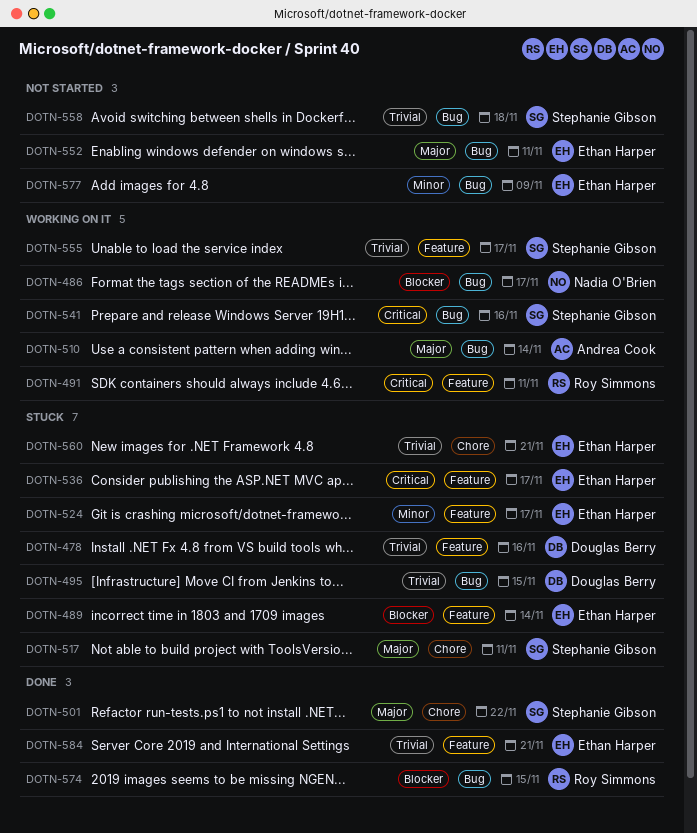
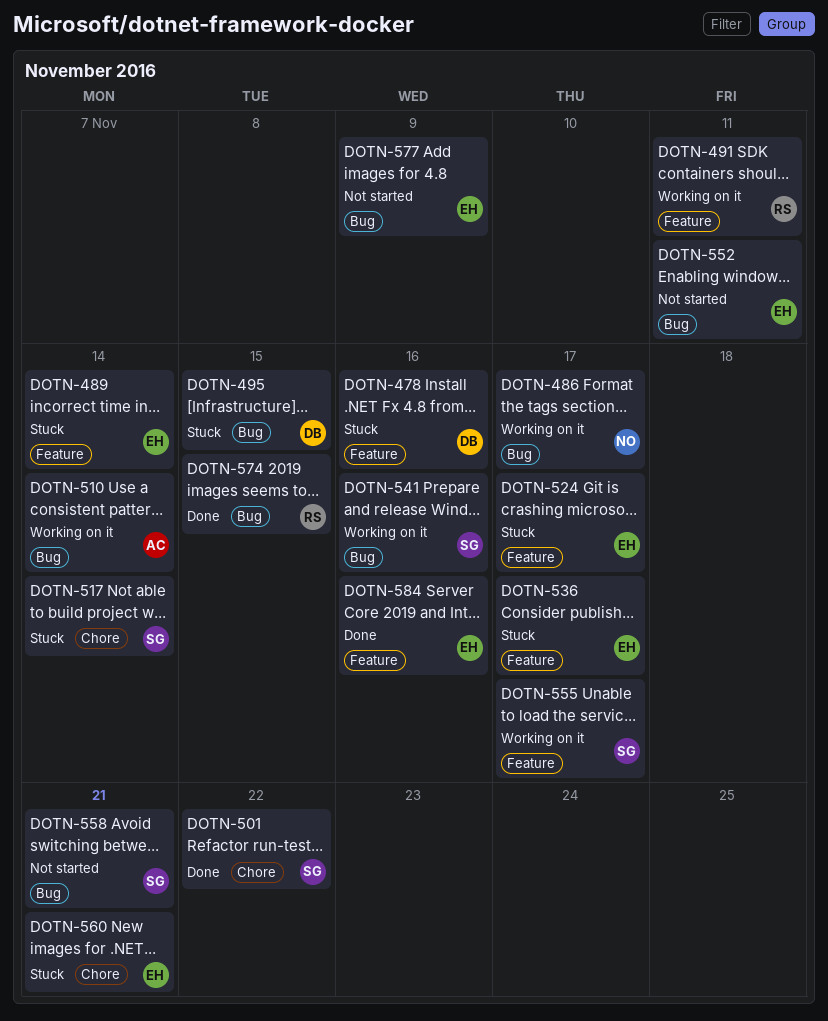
DOTN-517, due: Nov 11 -> Nov 14
DOTN-558, due: Nov 18 -> Nov 21
DOTN-584, due: Nov 21 -> Nov 16

